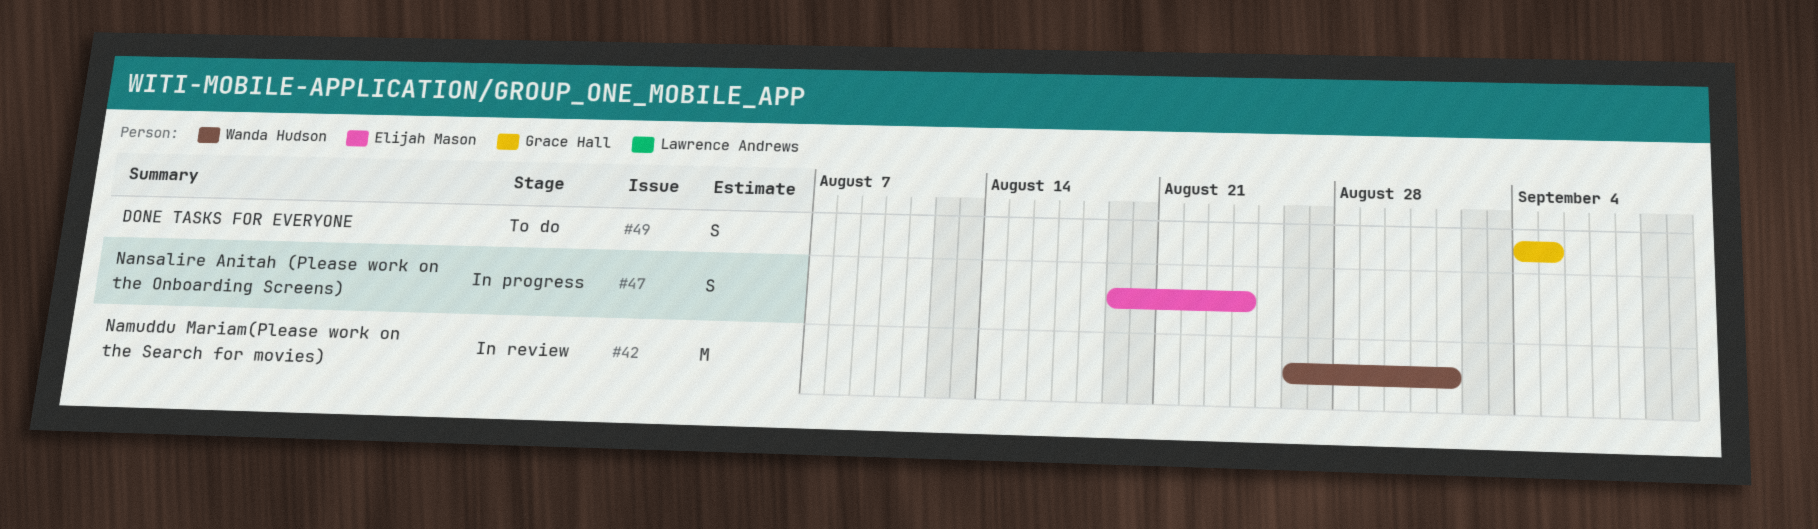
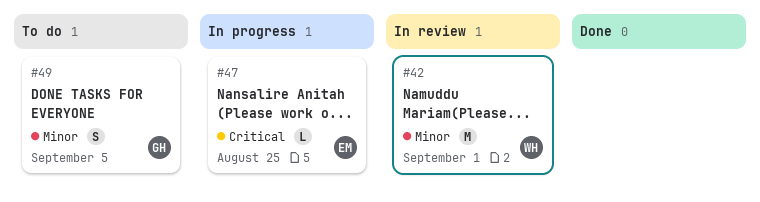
#47, estimate: S -> L
#47, due: Aug 24 -> Aug 25

